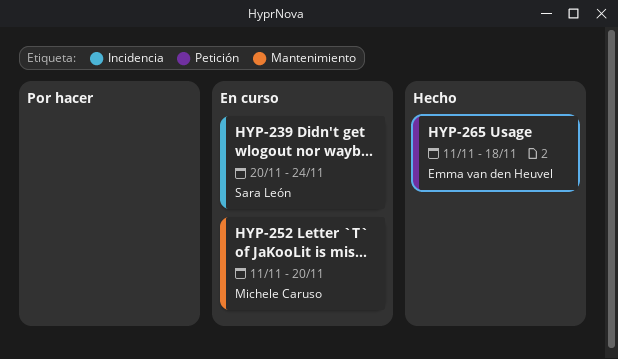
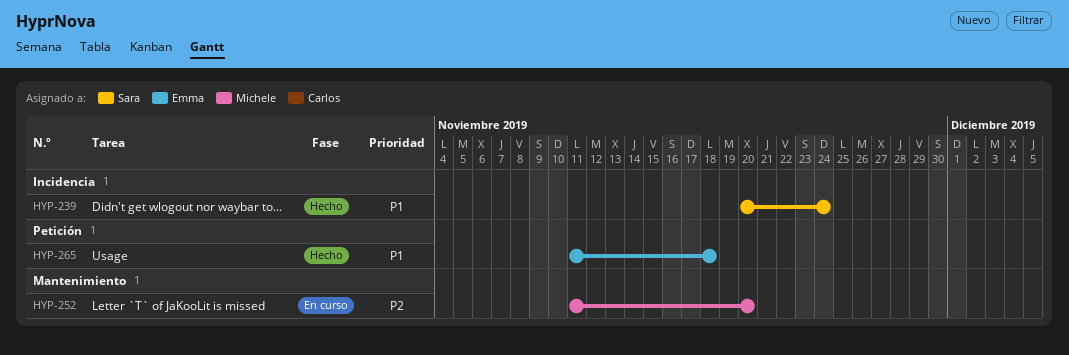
HYP-239, status: En curso -> Hecho

